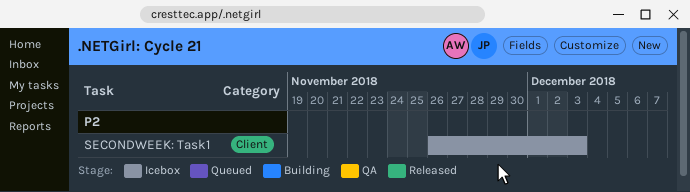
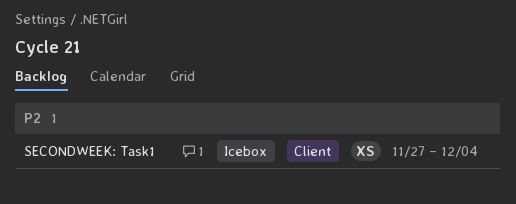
SECONDWEEK: Task1, start: Nov 26 -> Nov 27
SECONDWEEK: Task1, due: Dec 3 -> Dec 4

